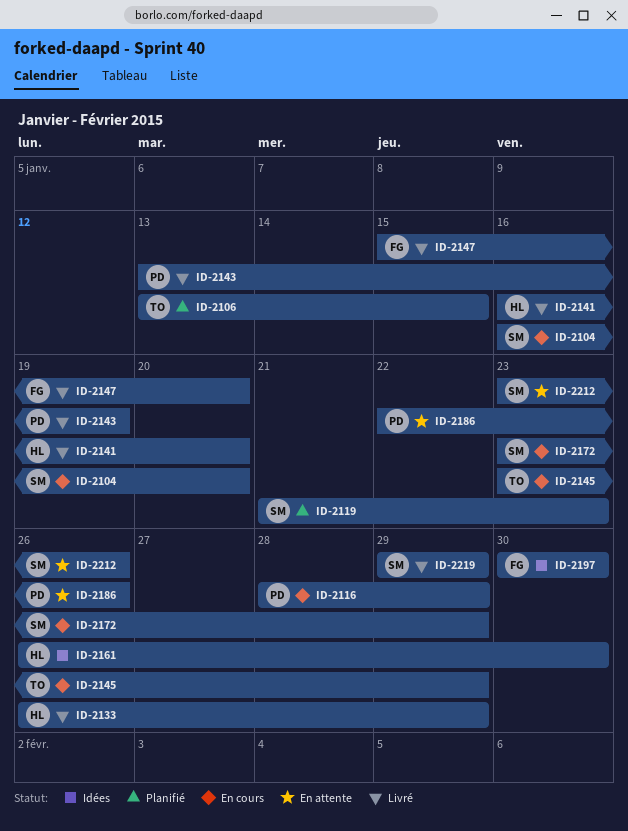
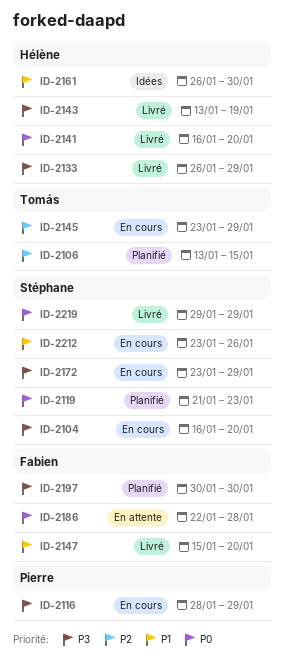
ID-2143, owner: Pierre -> Hélène
ID-2186, owner: Pierre -> Fabien
ID-2186, due: Jan 26 -> Jan 28
ID-2197, status: Idées -> Planifié
ID-2212, status: En attente -> En cours

